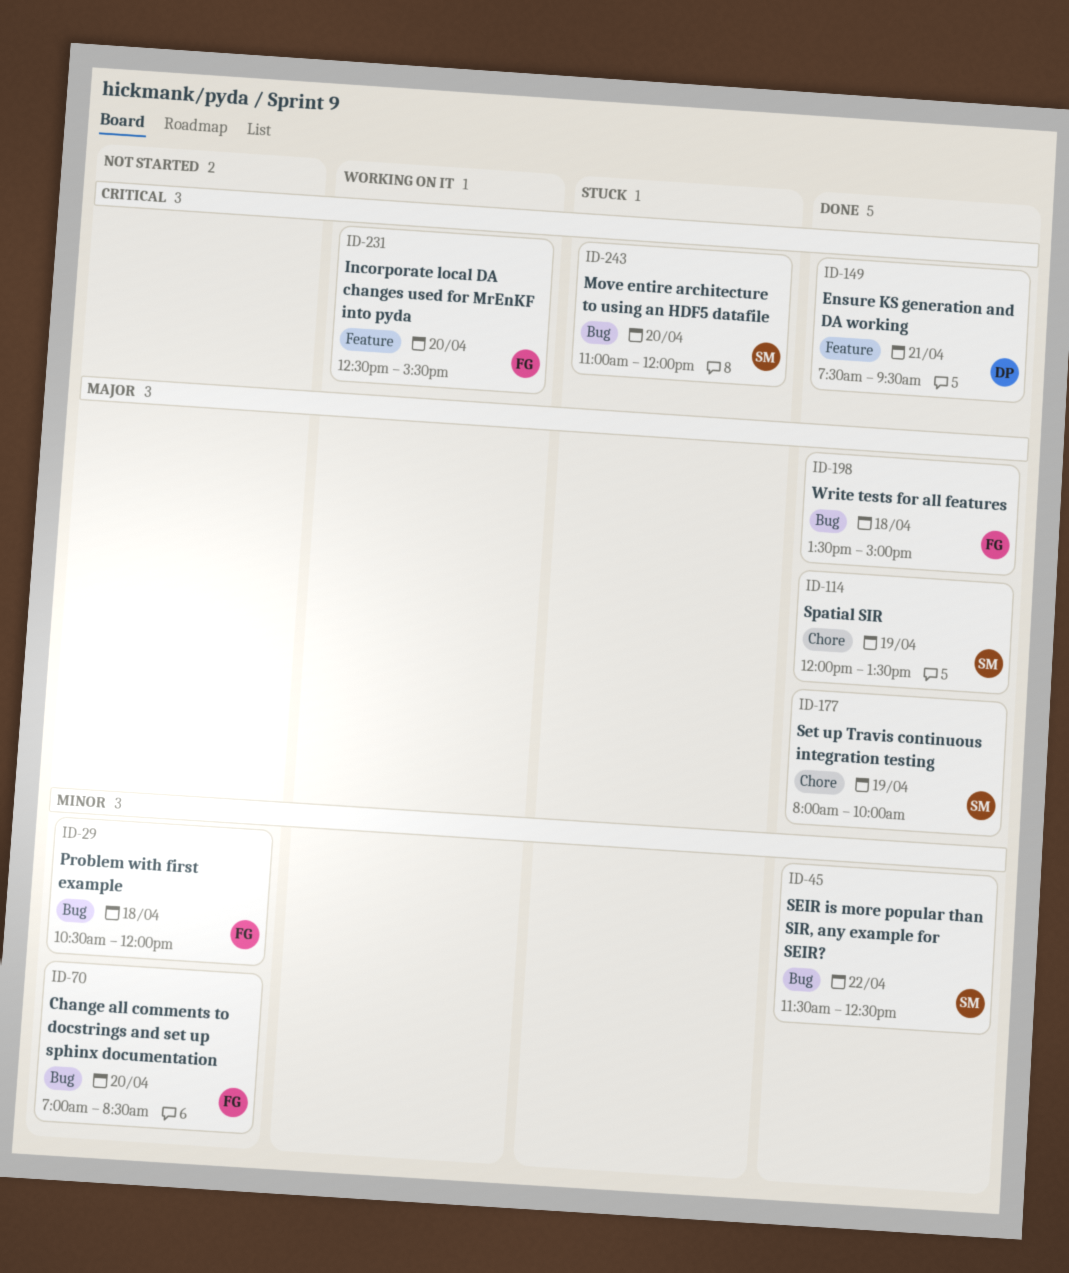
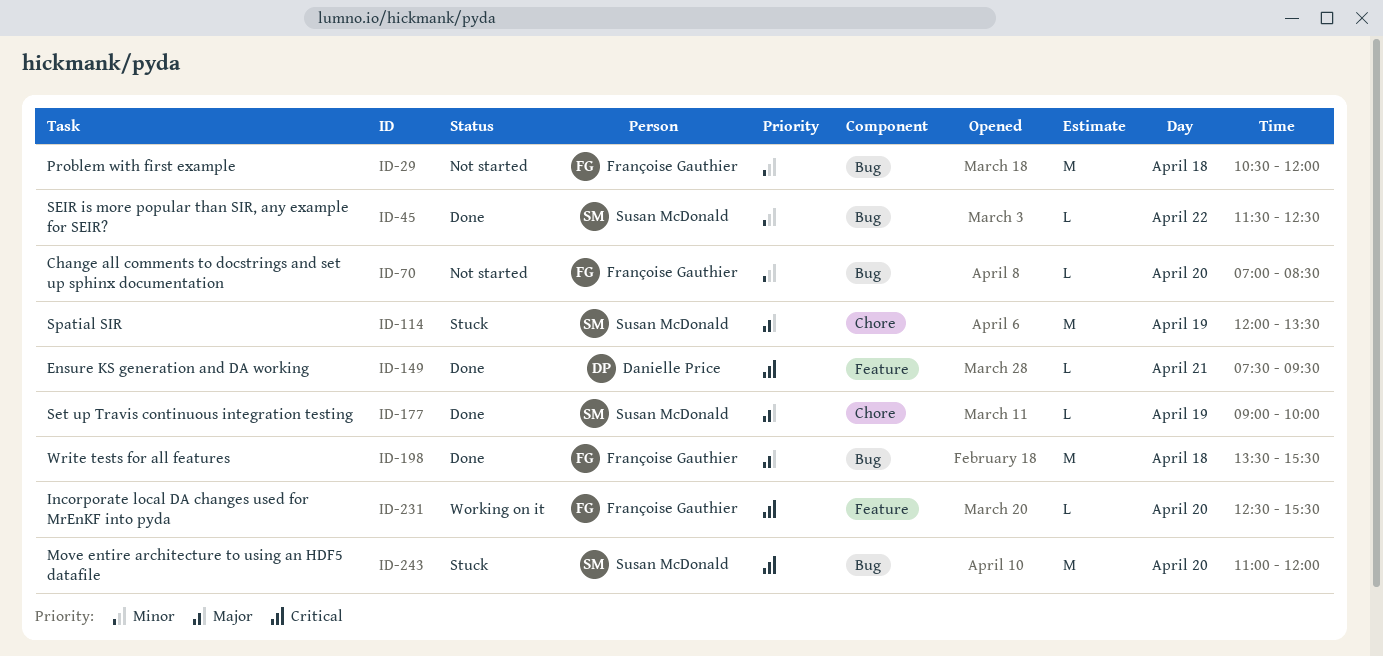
ID-114, status: Done -> Stuck
ID-177, begins: 08:00 -> 09:00
ID-198, ends: 15:00 -> 15:30

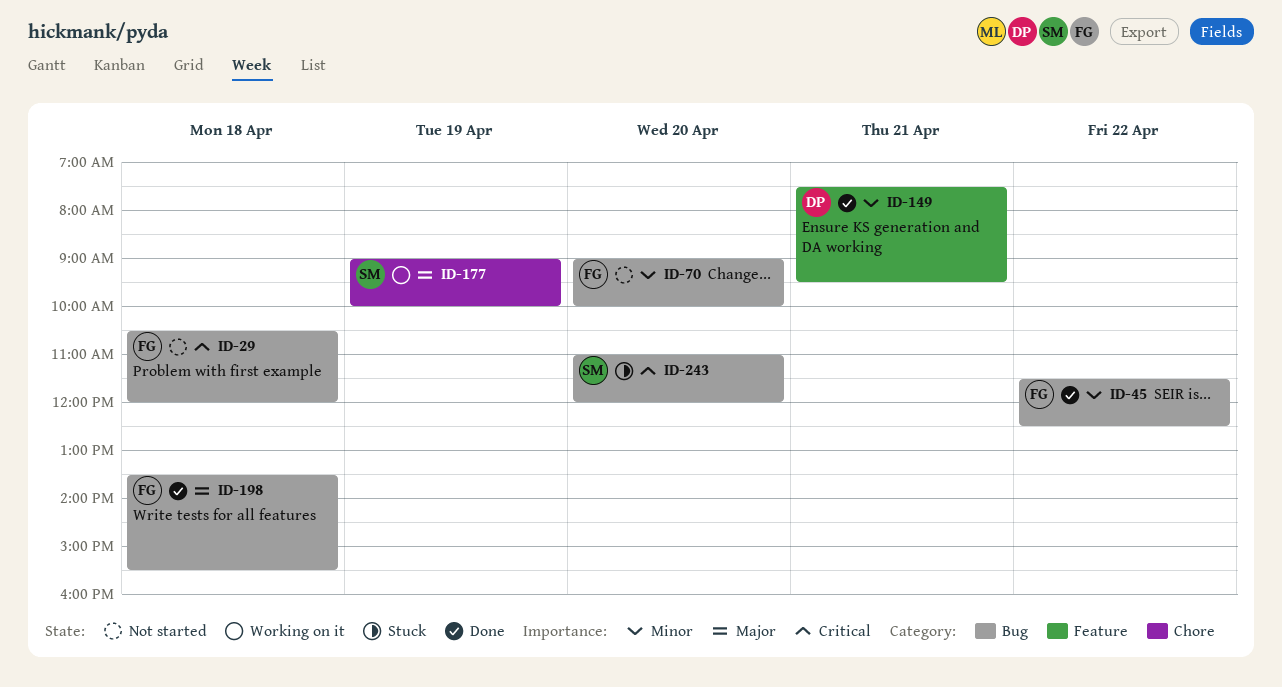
ID-29, priority: Minor -> Critical
ID-45, owner: Susan McDonald -> Françoise Gauthier
ID-70, begins: 07:00 -> 09:00
ID-70, ends: 08:30 -> 10:00
ID-114: present -> none
ID-149, priority: Critical -> Minor
ID-177, status: Done -> Working on it
ID-231: present -> none

